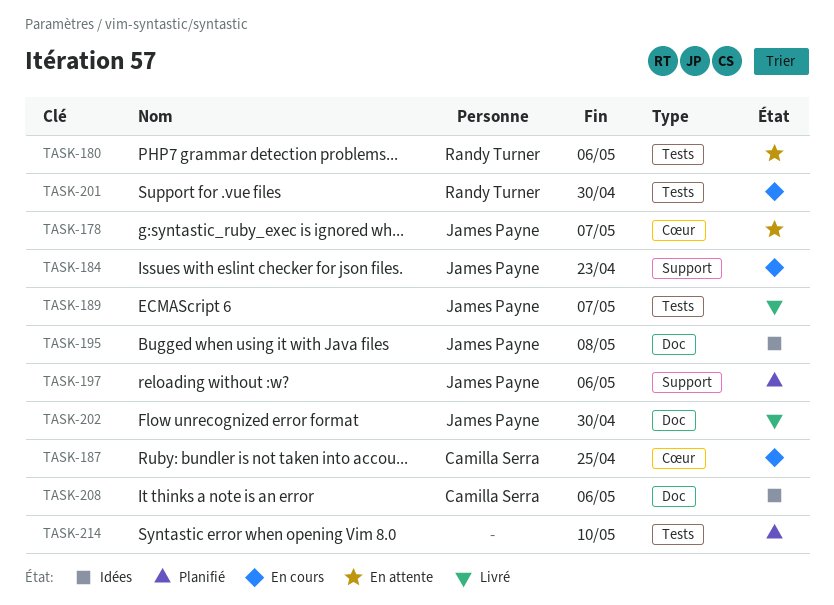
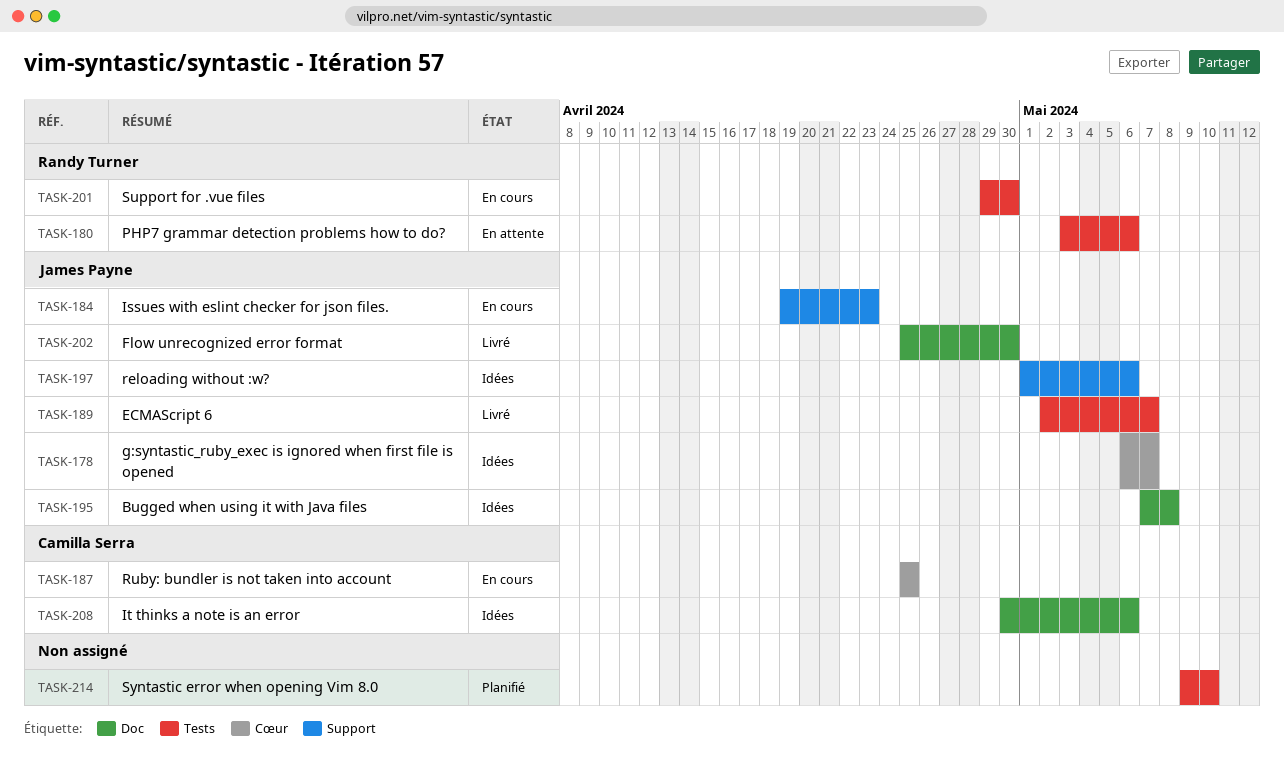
TASK-178, status: En attente -> Idées
TASK-197, status: Planifié -> Idées

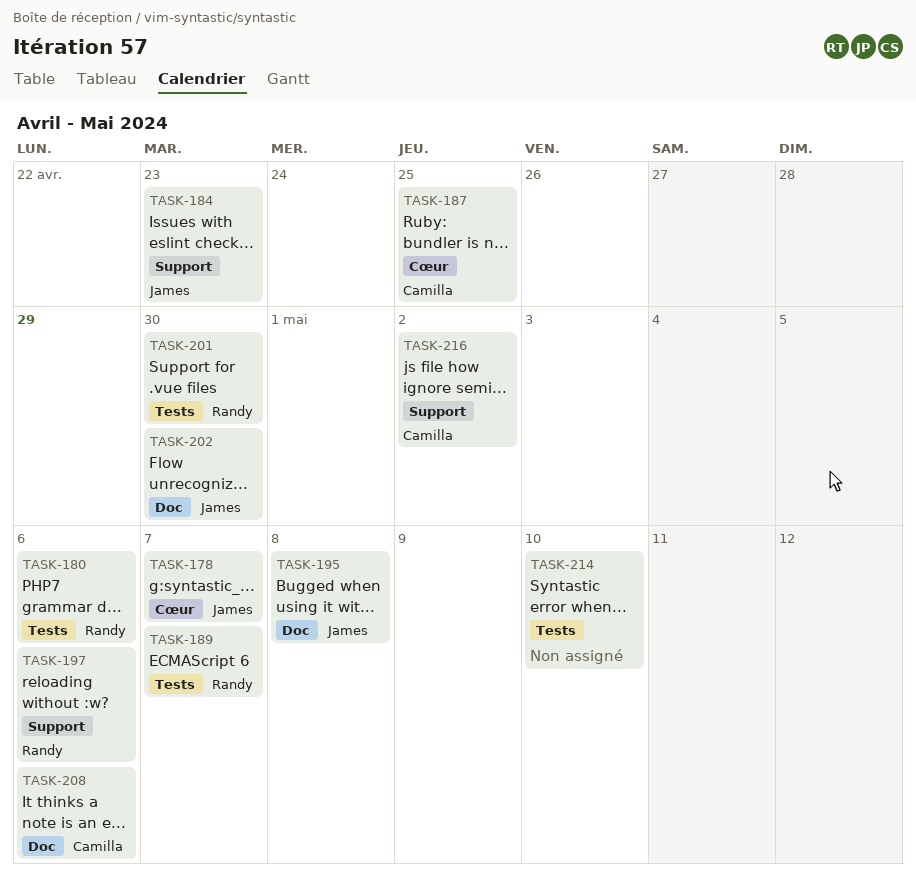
TASK-189, owner: James Payne -> Randy Turner
TASK-197, owner: James Payne -> Randy Turner
TASK-216: none -> present

